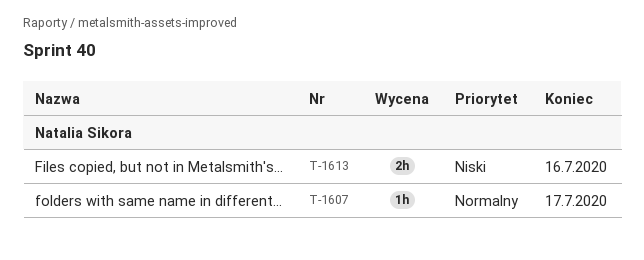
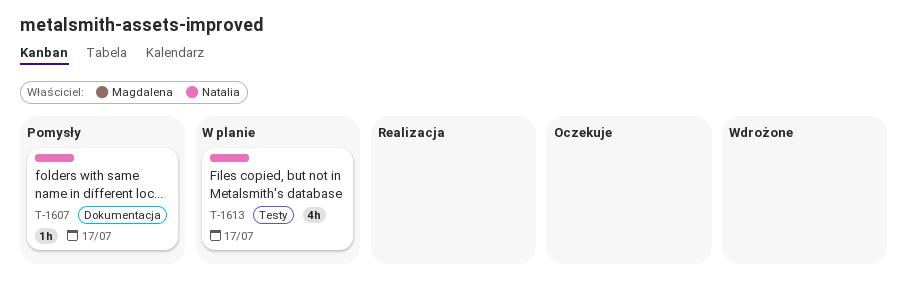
T-1613, estimate: 2h -> 4h
T-1613, due: Jul 16 -> Jul 17

